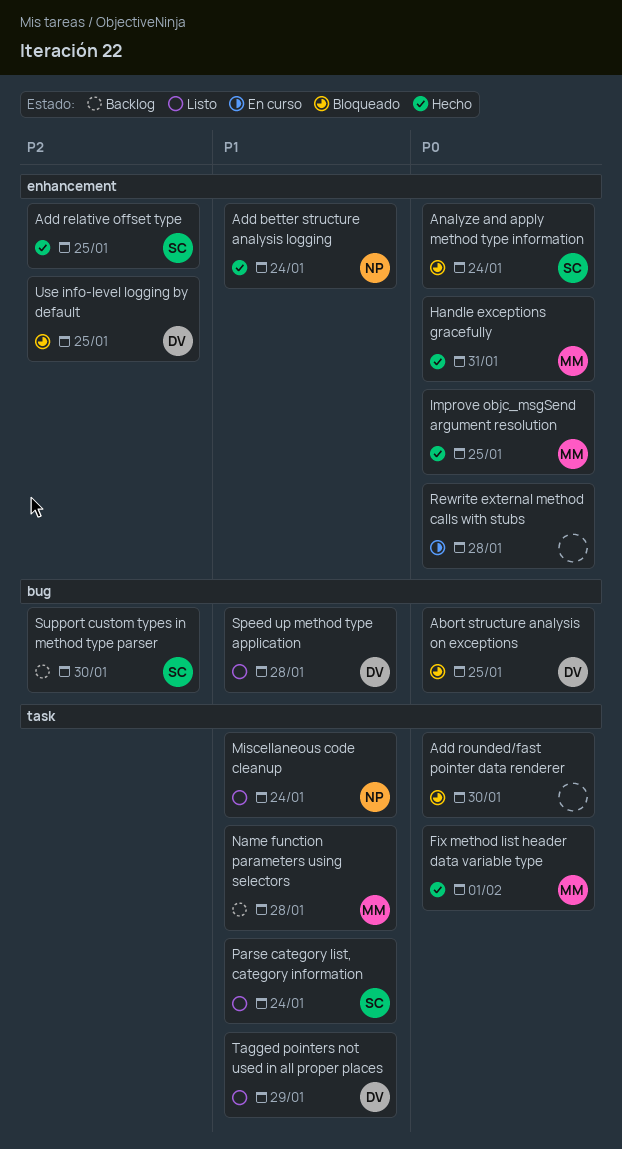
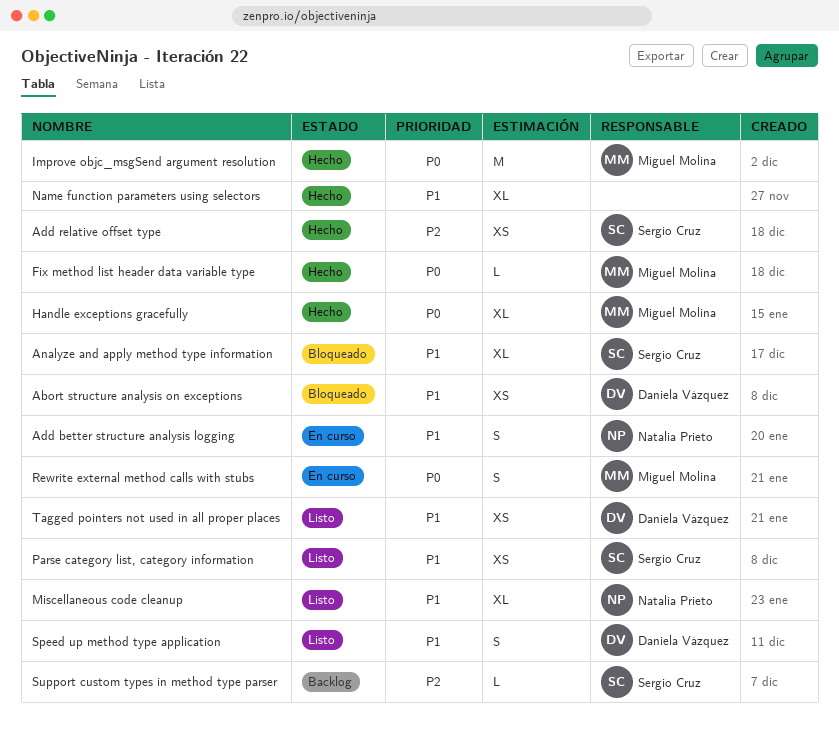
Abort structure analysis on exceptions, priority: P0 -> P1
Add better structure analysis logging, status: Hecho -> En curso
Add rounded/fast pointer data renderer: present -> none
Analyze and apply method type information, priority: P0 -> P1
Name function parameters using selectors, status: Backlog -> Hecho
Name function parameters using selectors, owner: Miguel Molina -> none
Rewrite external method calls with stubs, owner: none -> Miguel Molina
Use info-level logging by default: present -> none

